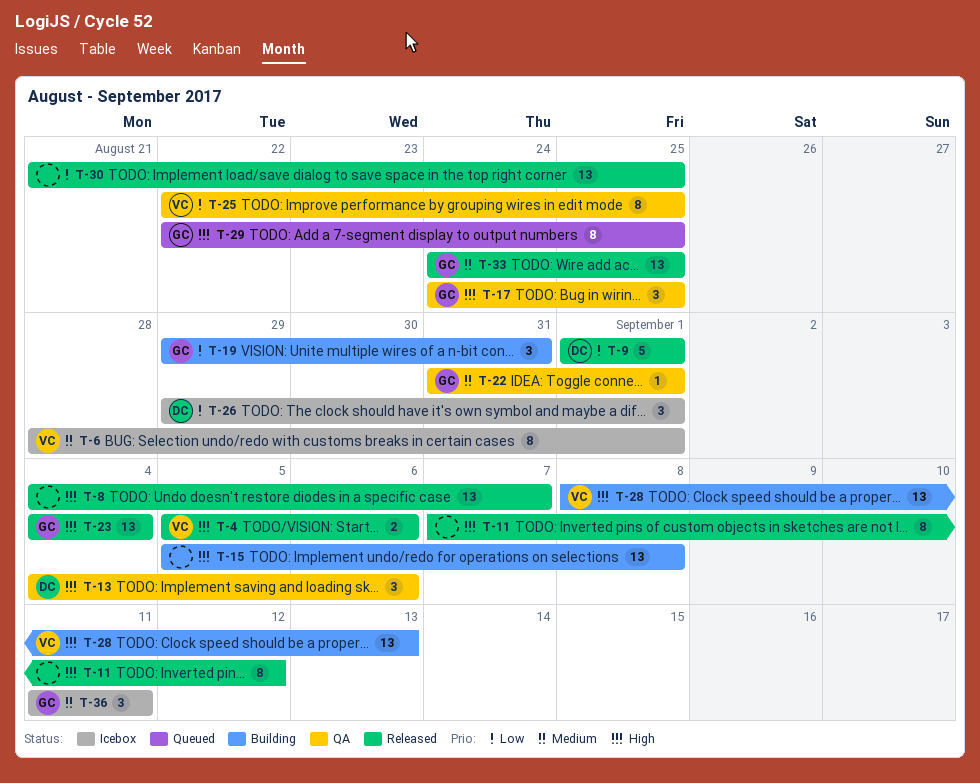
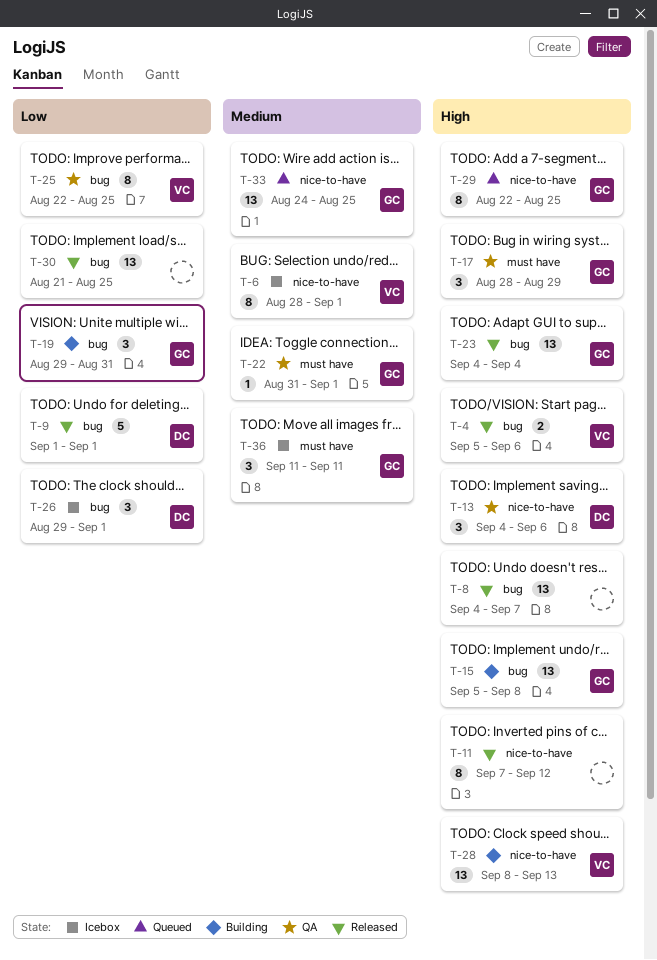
T-15, owner: none -> GC
T-17, start: Aug 24 -> Aug 28
T-17, due: Aug 25 -> Aug 29
T-33, status: Released -> Queued

